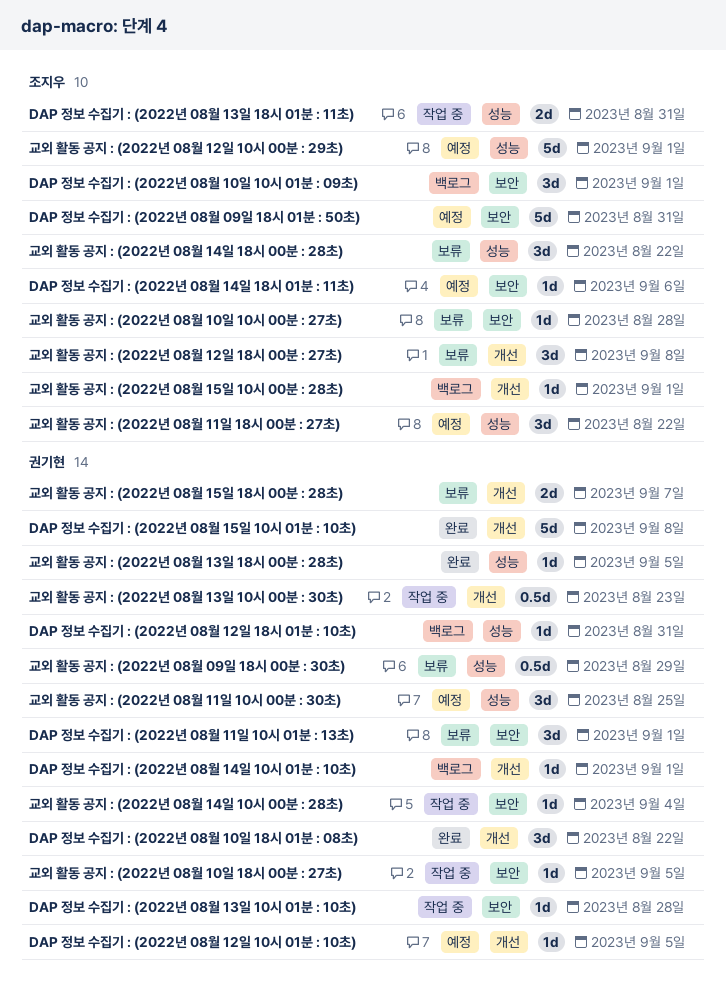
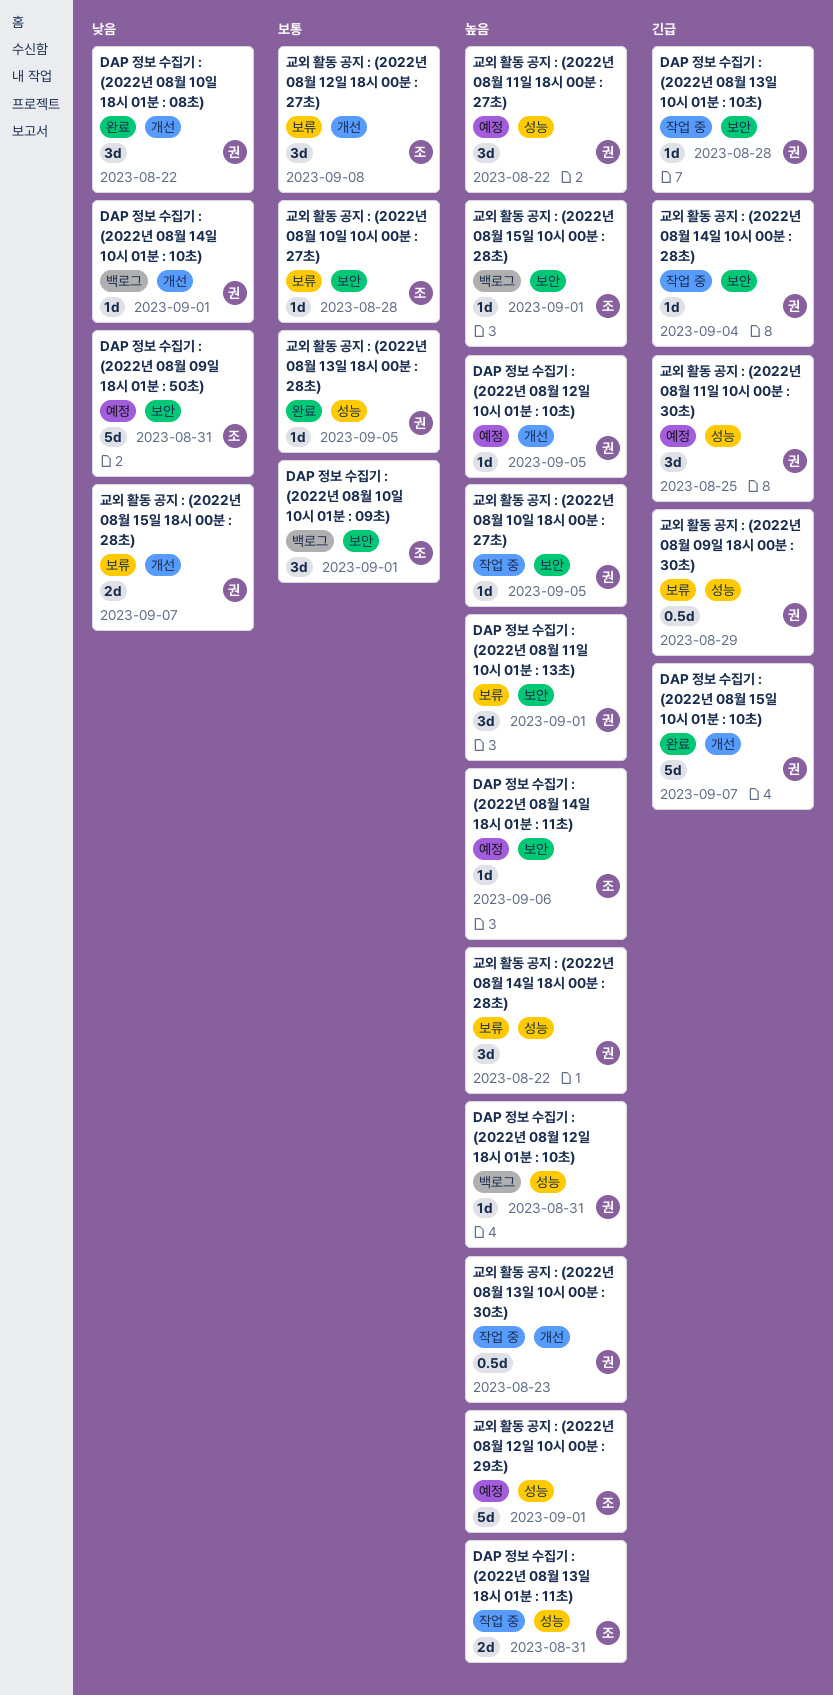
DAP 정보 수집기 : (2022년 08월 15일 10시 01분 : 10초), due: Sep 8 -> Sep 7
교외 활동 공지 : (2022년 08월 11일 18시 00분 : 27초), owner: 조지우 -> 권기현
교외 활동 공지 : (2022년 08월 14일 18시 00분 : 28초), owner: 조지우 -> 권기현
교외 활동 공지 : (2022년 08월 15일 10시 00분 : 28초), label: 개선 -> 보안

